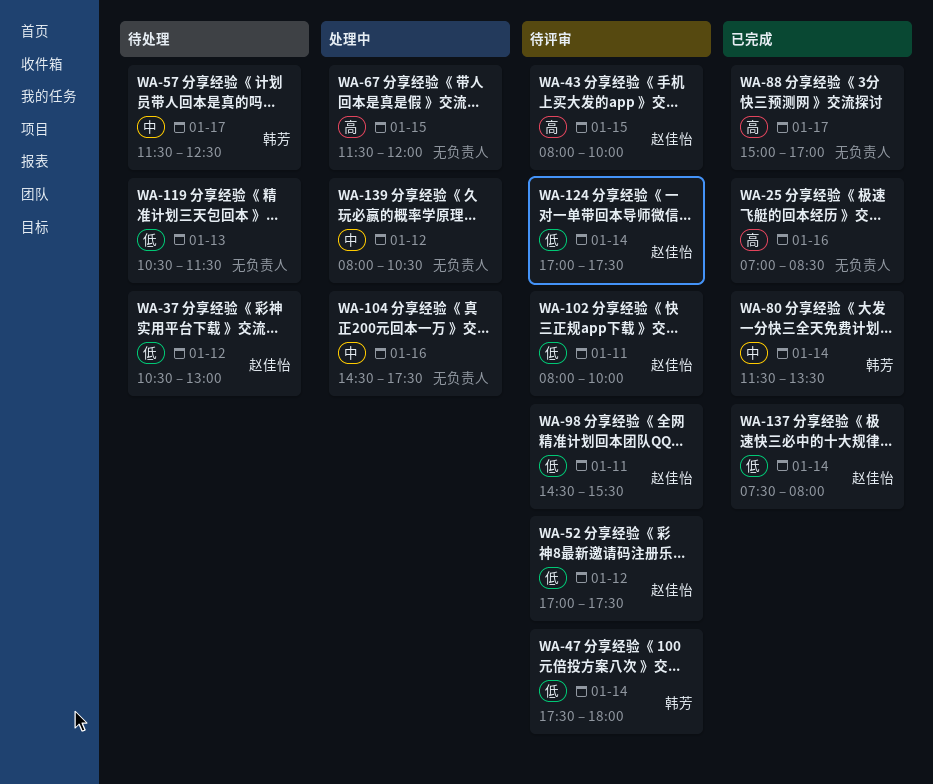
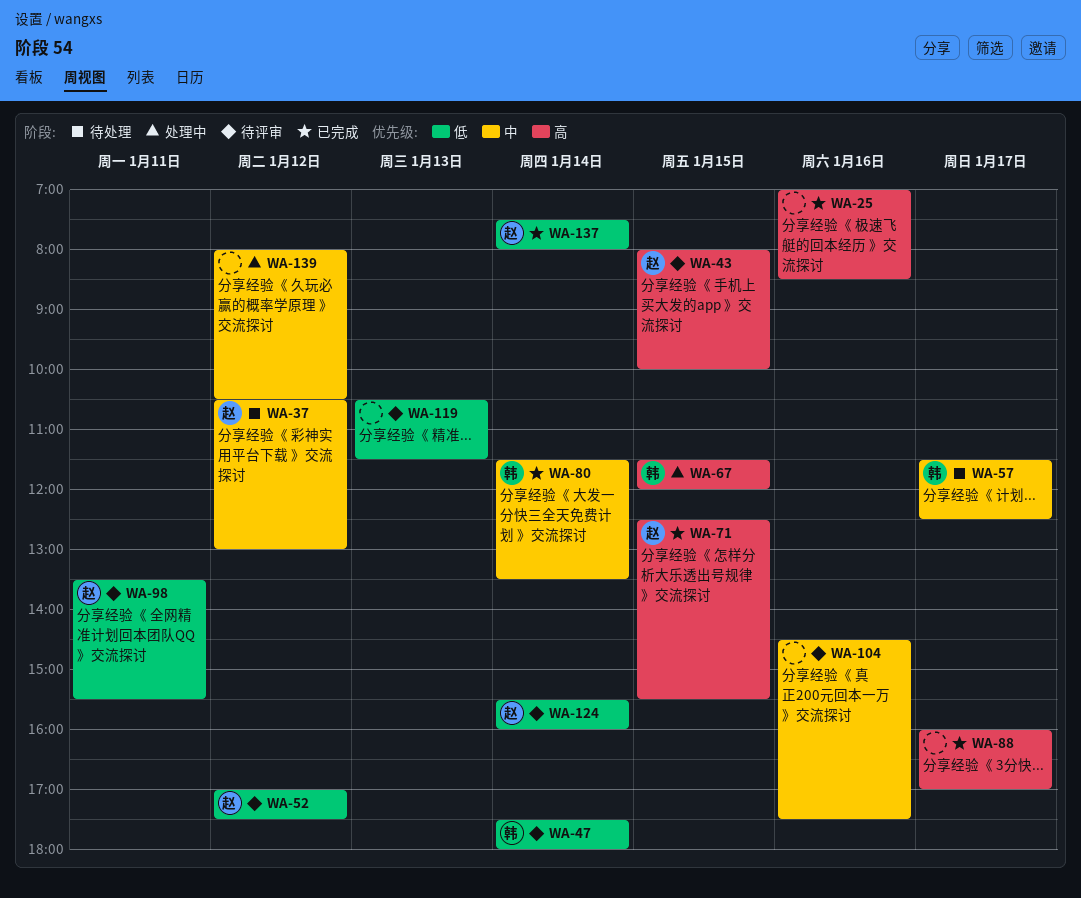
WA-37, priority: 低 -> 中
WA-67, owner: none -> 韩芳
WA-71: none -> present
WA-88, begins: 15:00 -> 16:00
WA-98, begins: 14:30 -> 13:30
WA-102: present -> none
WA-104, status: 处理中 -> 待评审
WA-119, status: 待处理 -> 待评审
WA-124, begins: 17:00 -> 15:30
WA-124, ends: 17:30 -> 16:00

